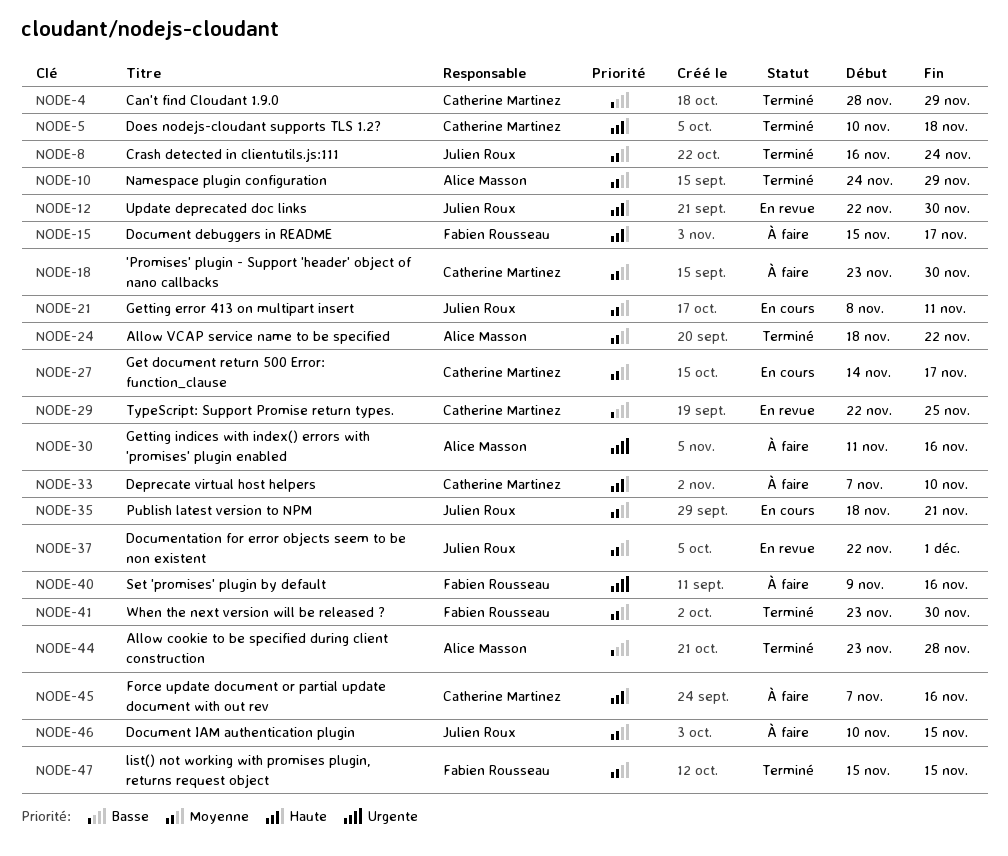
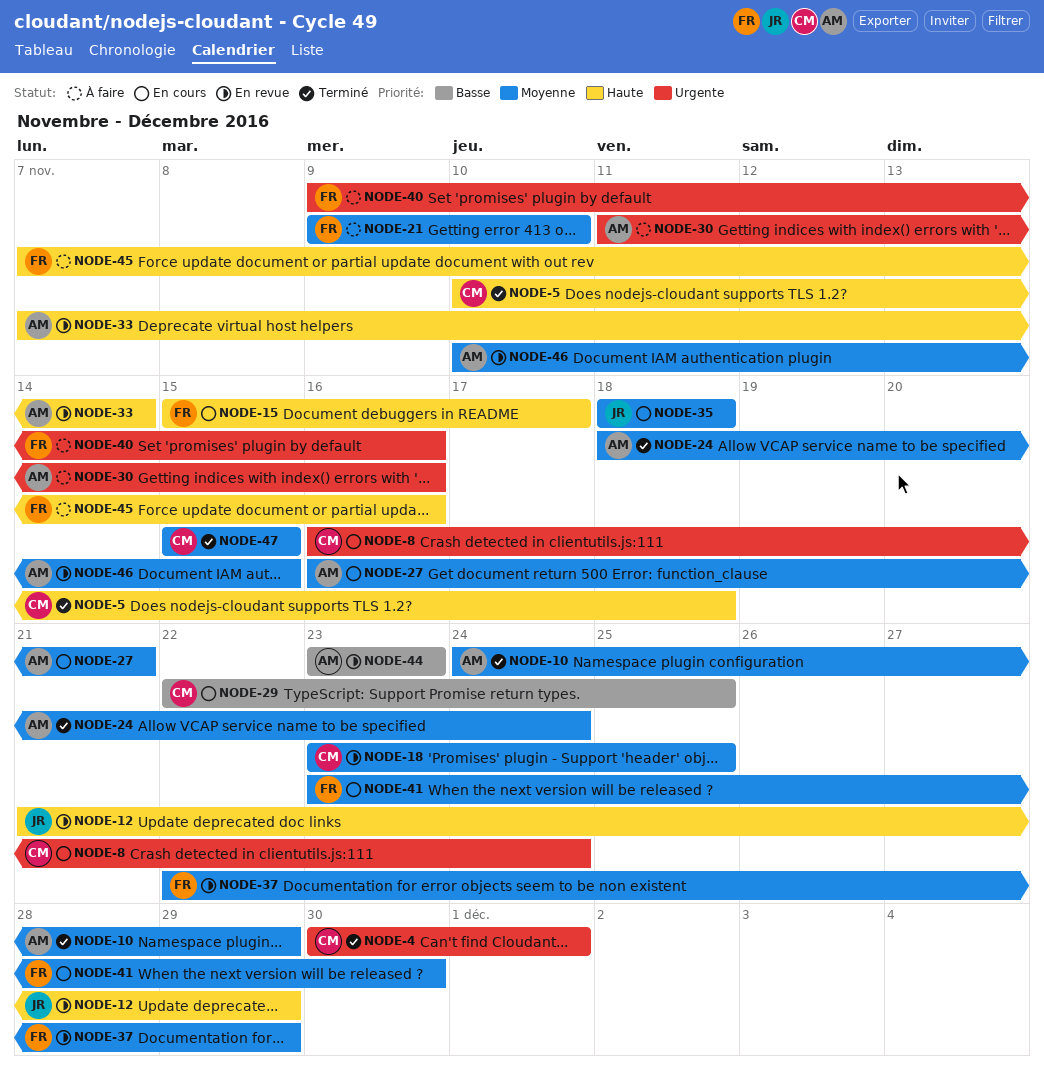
NODE-4, priority: Basse -> Urgente
NODE-4, start: Nov 28 -> Nov 30
NODE-4, due: Nov 29 -> Dec 1
NODE-8, status: Terminé -> En cours
NODE-8, owner: Julien Roux -> Catherine Martinez
NODE-8, priority: Moyenne -> Urgente
NODE-12, start: Nov 22 -> Nov 21
NODE-12, due: Nov 30 -> Nov 29
NODE-15, status: À faire -> En cours
NODE-18, status: À faire -> En revue
NODE-18, due: Nov 30 -> Nov 25
NODE-21, status: En cours -> À faire
NODE-21, owner: Julien Roux -> Fabien Rousseau
NODE-21, start: Nov 8 -> Nov 9
NODE-21, due: Nov 11 -> Nov 10
NODE-24, due: Nov 22 -> Nov 24
NODE-27, owner: Catherine Martinez -> Alice Masson
NODE-27, start: Nov 14 -> Nov 16
NODE-27, due: Nov 17 -> Nov 21
NODE-29, status: En revue -> En cours
NODE-33, status: À faire -> En revue
NODE-33, owner: Catherine Martinez -> Alice Masson
NODE-33, due: Nov 10 -> Nov 14
NODE-35, due: Nov 21 -> Nov 18
NODE-37, owner: Julien Roux -> Fabien Rousseau
NODE-37, due: Dec 1 -> Nov 29
NODE-41, status: Terminé -> En cours
NODE-44, status: Terminé -> En revue
NODE-44, due: Nov 28 -> Nov 23
NODE-45, owner: Catherine Martinez -> Fabien Rousseau
NODE-46, status: À faire -> En revue
NODE-46, owner: Julien Roux -> Alice Masson
NODE-47, owner: Fabien Rousseau -> Catherine Martinez

